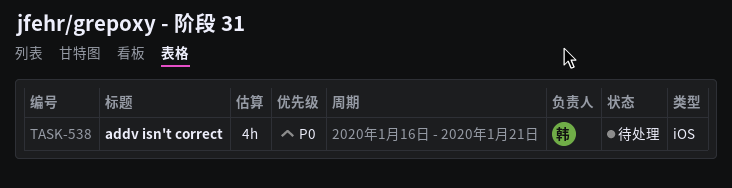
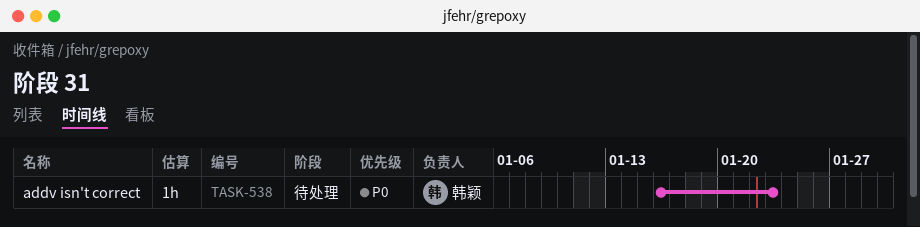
TASK-538, estimate: 4h -> 1h
TASK-538, due: Jan 21 -> Jan 23

